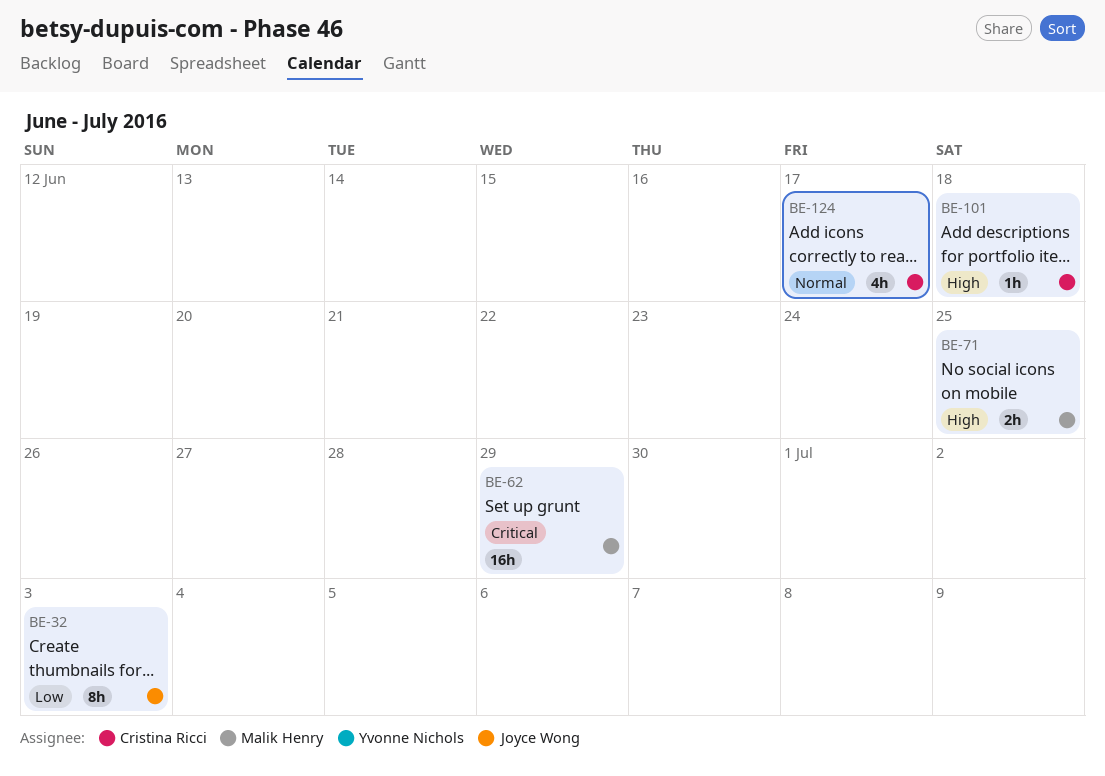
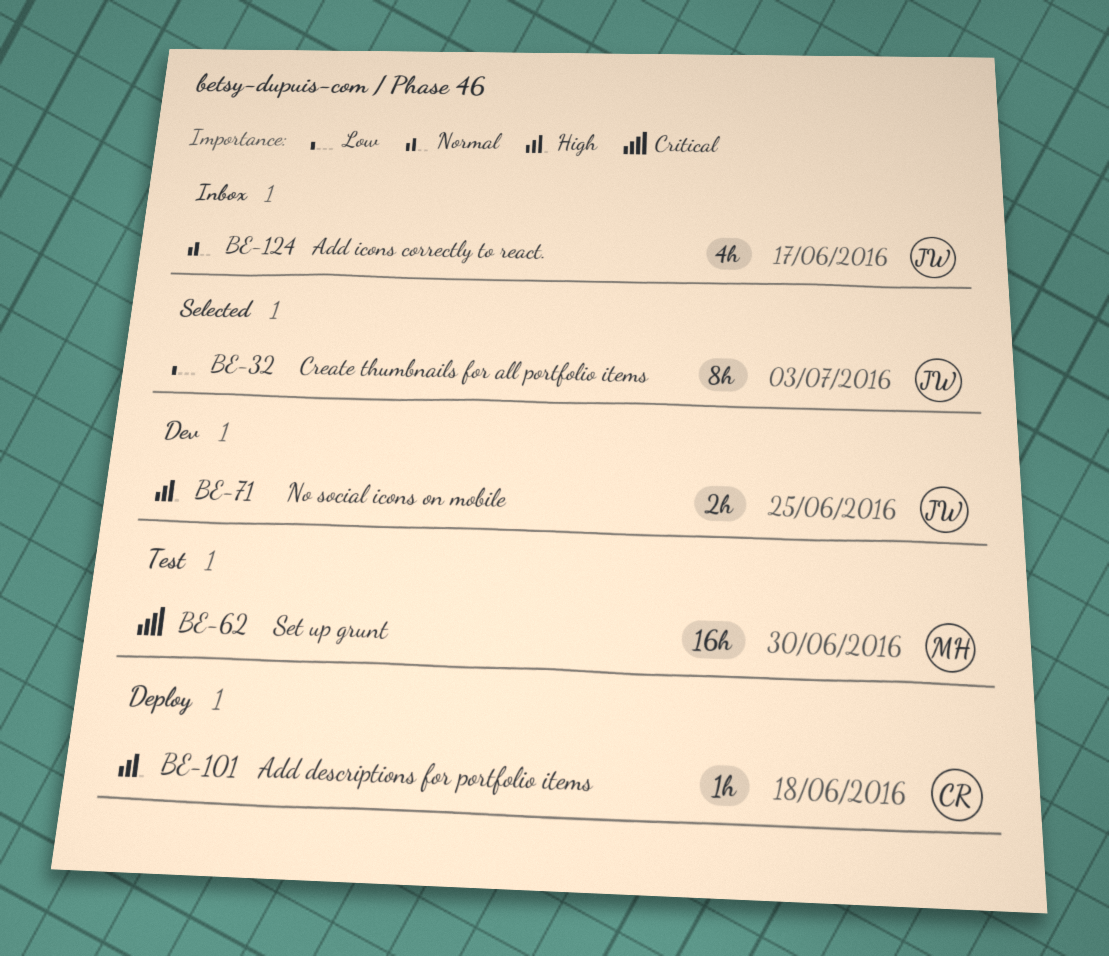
BE-62, due: Jun 29 -> Jun 30
BE-71, owner: Malik Henry -> Joyce Wong
BE-124, owner: Cristina Ricci -> Joyce Wong

